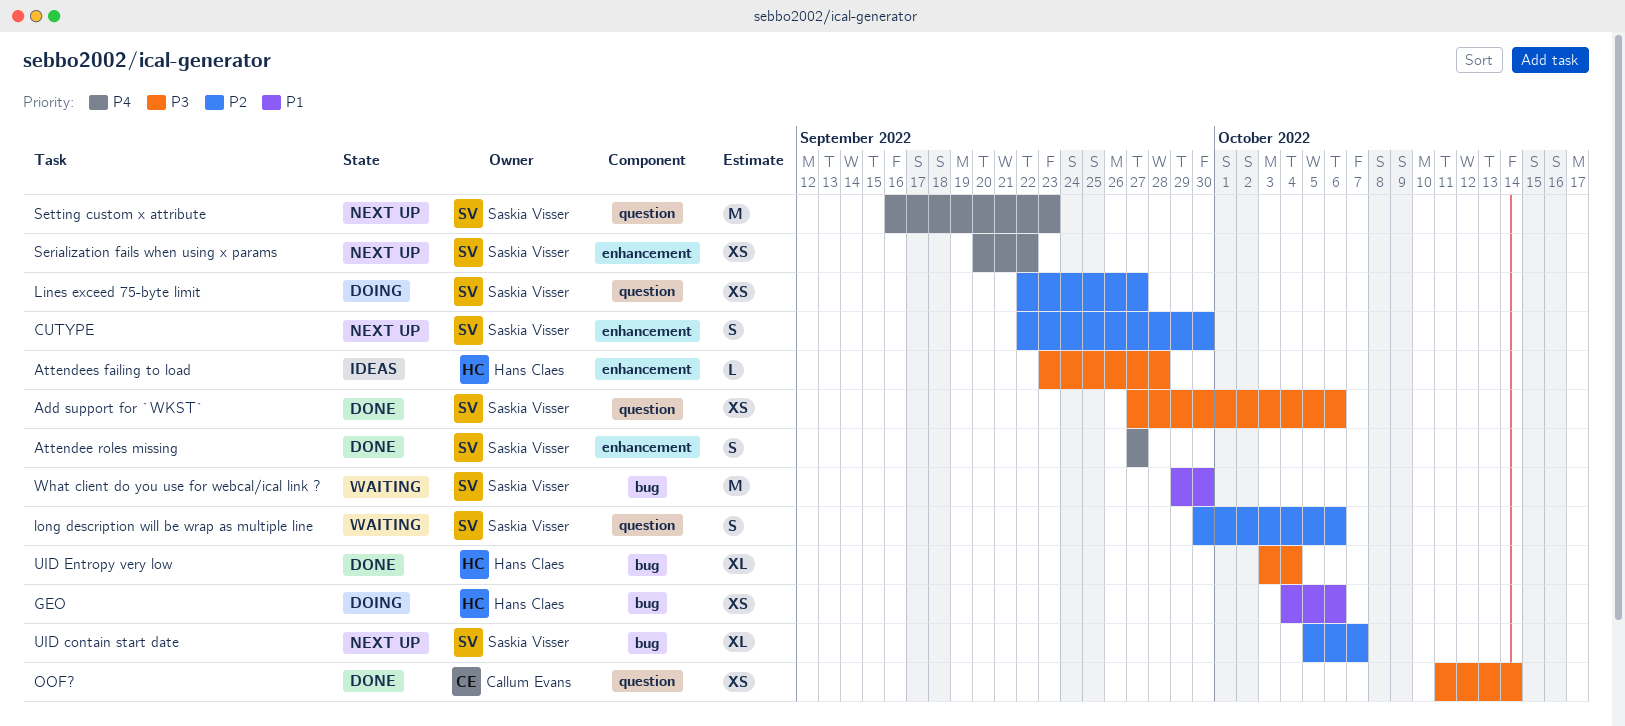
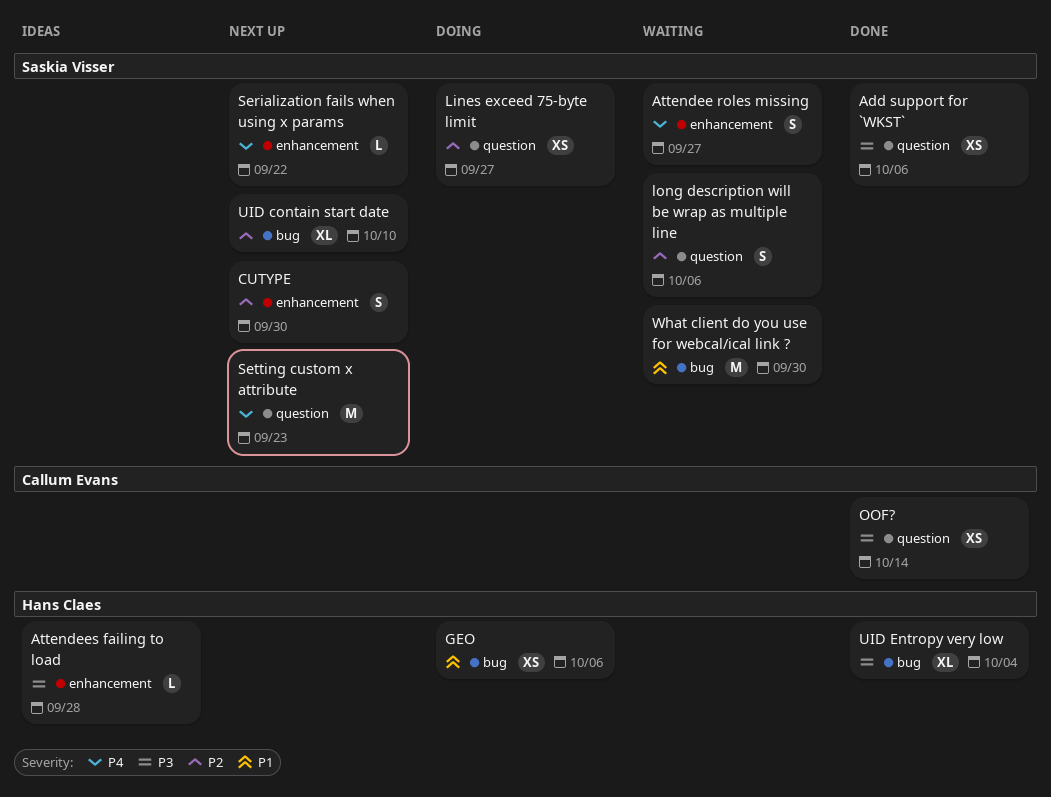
Attendee roles missing, status: Done -> Waiting
Serialization fails when using x params, estimate: XS -> L
UID contain start date, due: Oct 7 -> Oct 10

